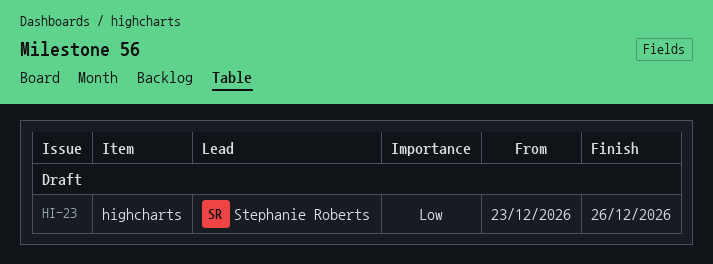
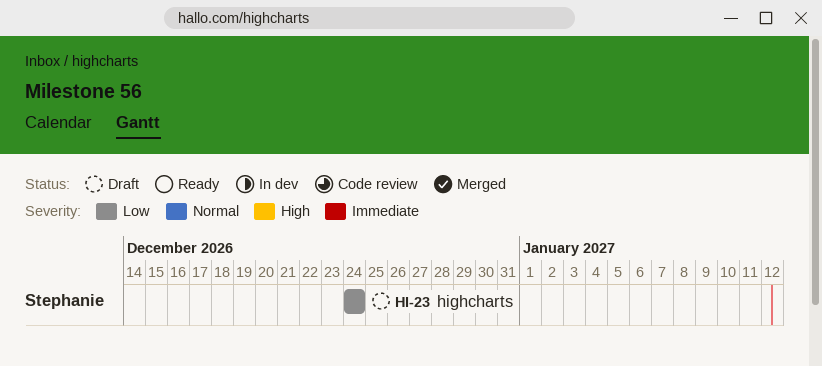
HI-23, start: Dec 23 -> Dec 24
HI-23, due: Dec 26 -> Dec 24

